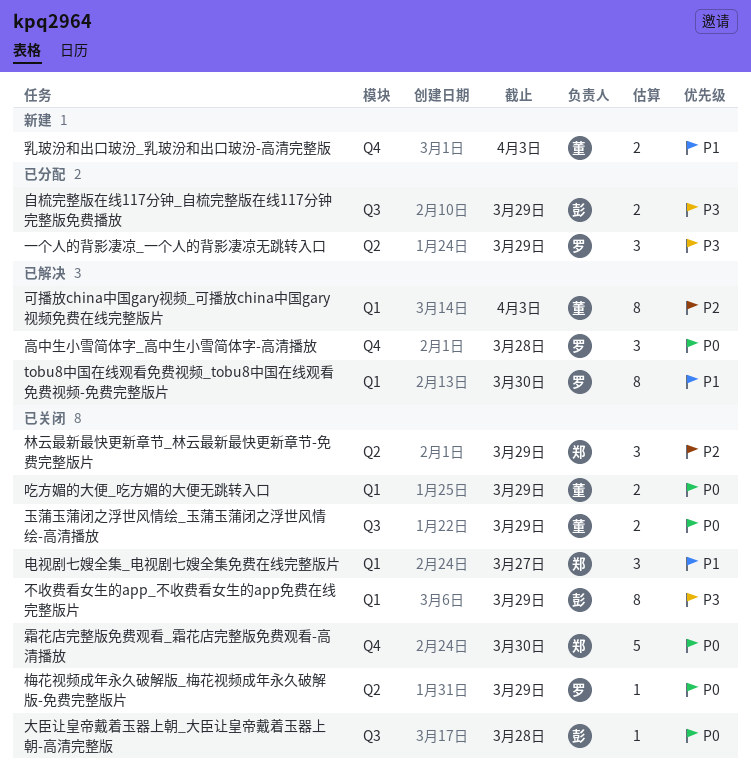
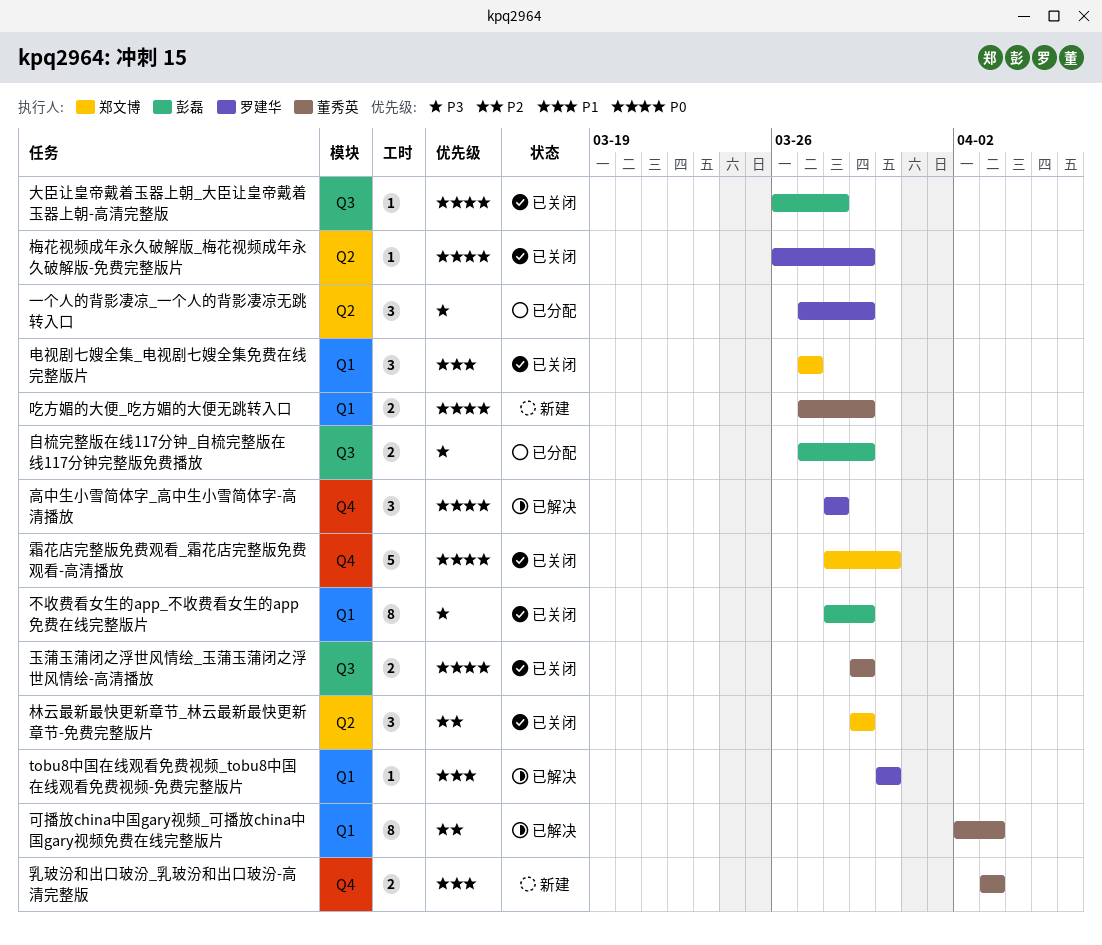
tobu8中国在线观看免费视频_tobu8中国在线观看免费视频-免费完整版片, estimate: 8 -> 1
吃方媚的大便_吃方媚的大便无跳转入口, status: 已关闭 -> 新建

